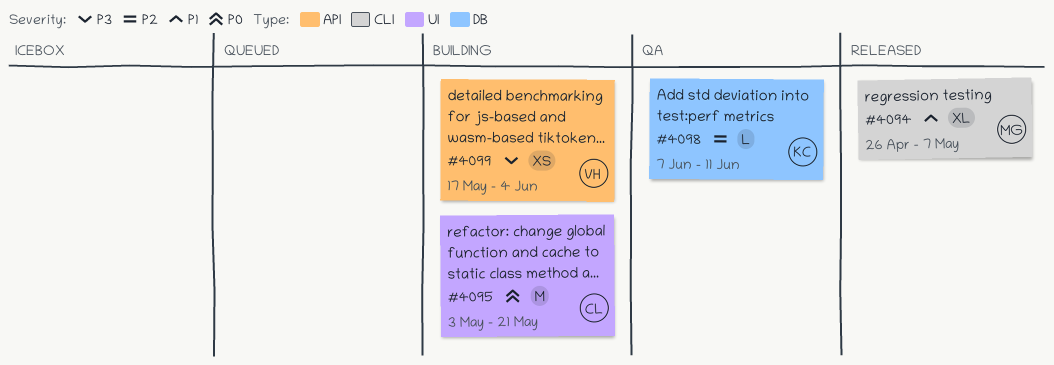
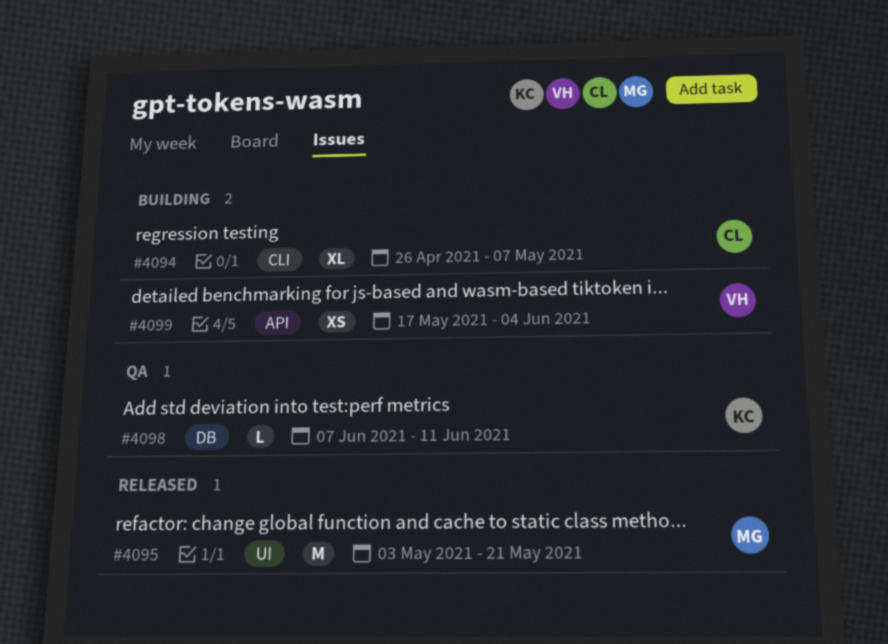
#4094, status: Released -> Building
#4094, owner: MG -> CL
#4095, status: Building -> Released
#4095, owner: CL -> MG

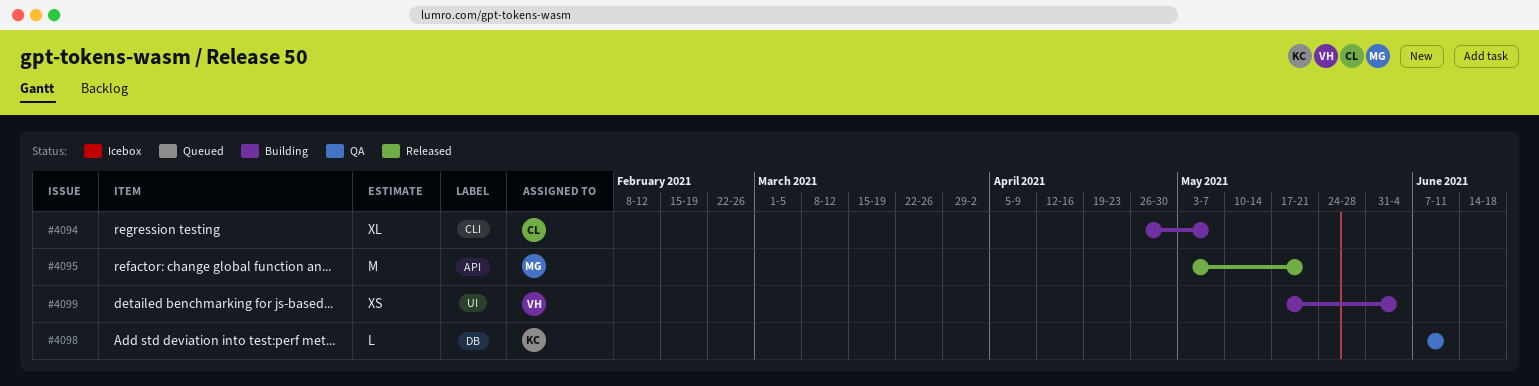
#4095, label: UI -> API
#4099, label: API -> UI

